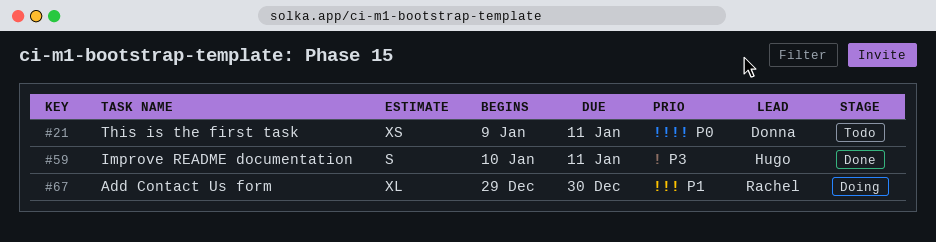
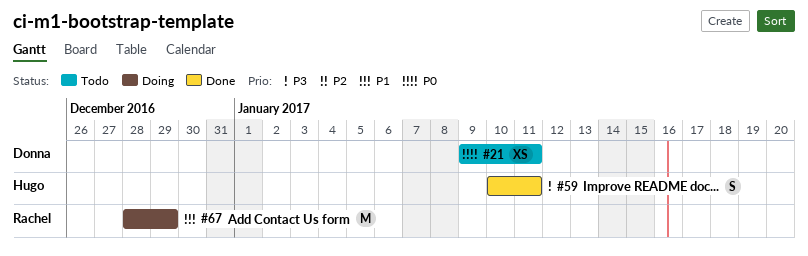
#67, estimate: XL -> M
#67, start: Dec 29 -> Dec 28
#67, due: Dec 30 -> Dec 29

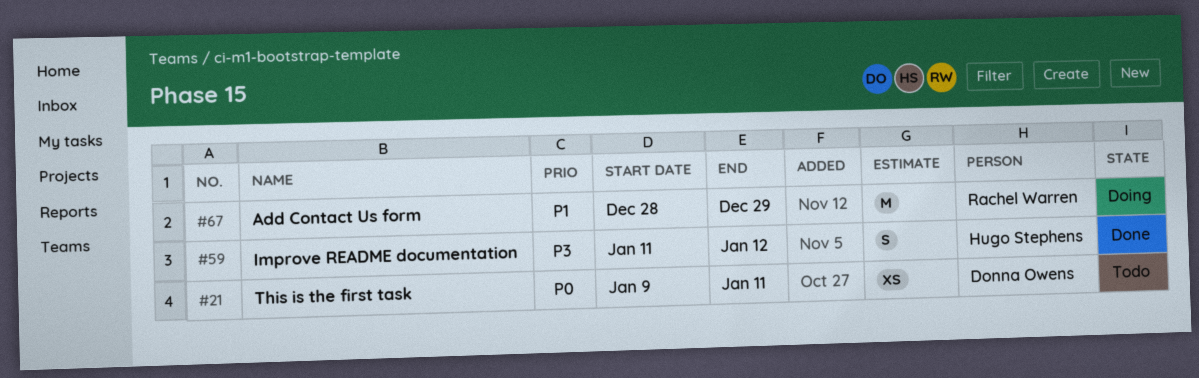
#59, start: Jan 10 -> Jan 11
#59, due: Jan 11 -> Jan 12

